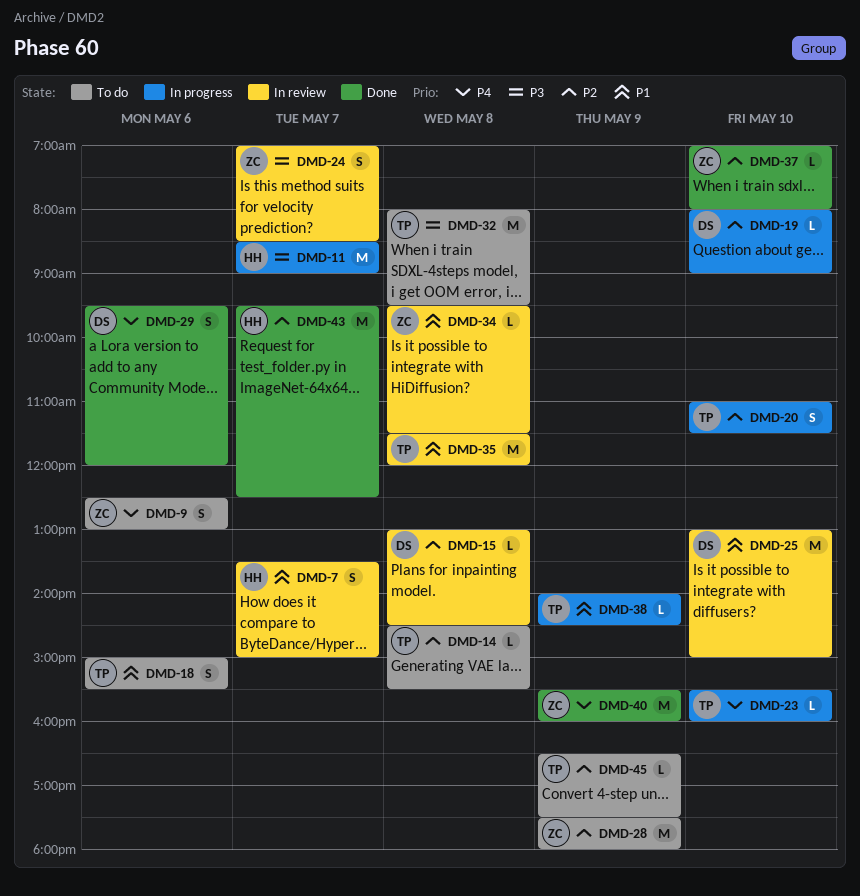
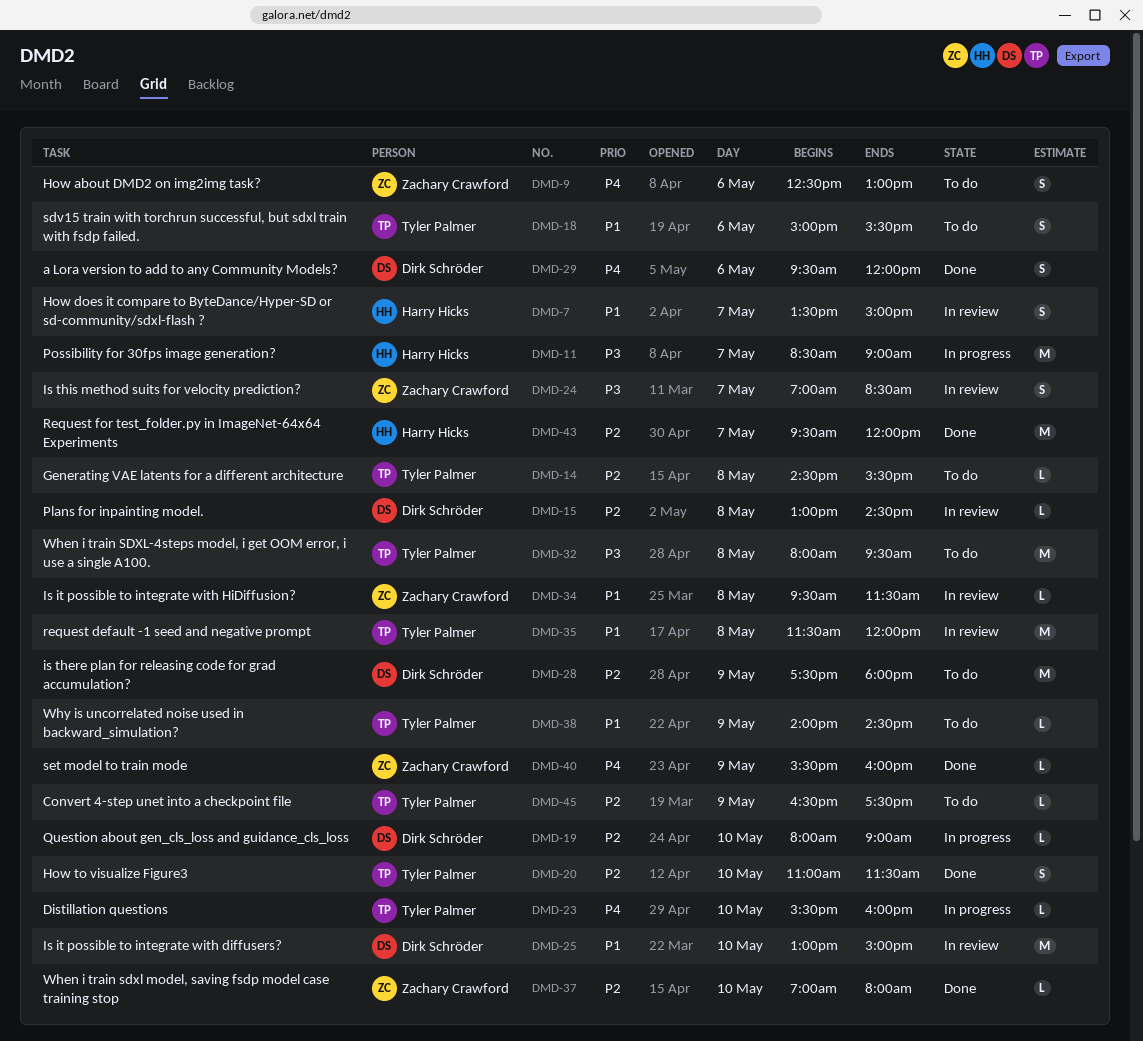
DMD-20, status: In progress -> Done
DMD-28, owner: Zachary Crawford -> Dirk Schröder
DMD-38, status: In progress -> To do
DMD-40, estimate: M -> L
DMD-43, ends: 12:30 -> 12:00

